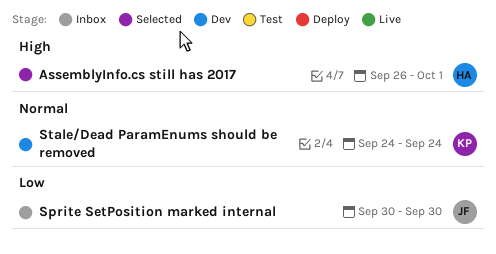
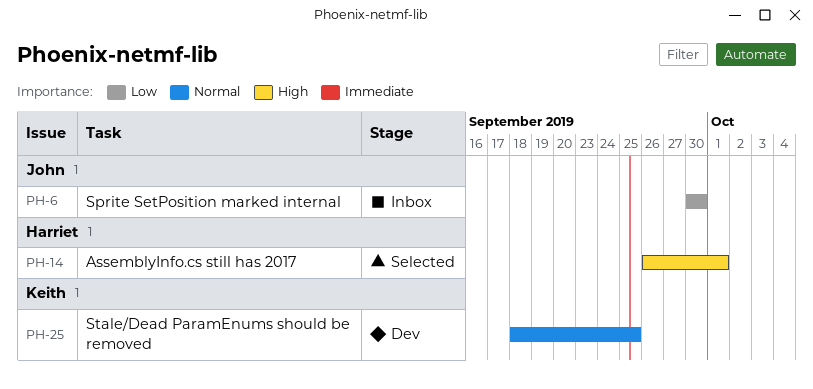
Stale/Dead ParamEnums should be removed, start: Sep 24 -> Sep 18
Stale/Dead ParamEnums should be removed, due: Sep 24 -> Sep 25

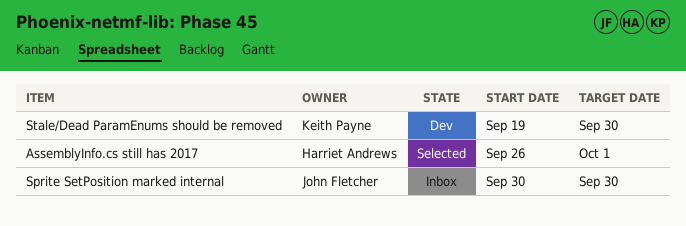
Stale/Dead ParamEnums should be removed, start: Sep 18 -> Sep 19
Stale/Dead ParamEnums should be removed, due: Sep 25 -> Sep 30

